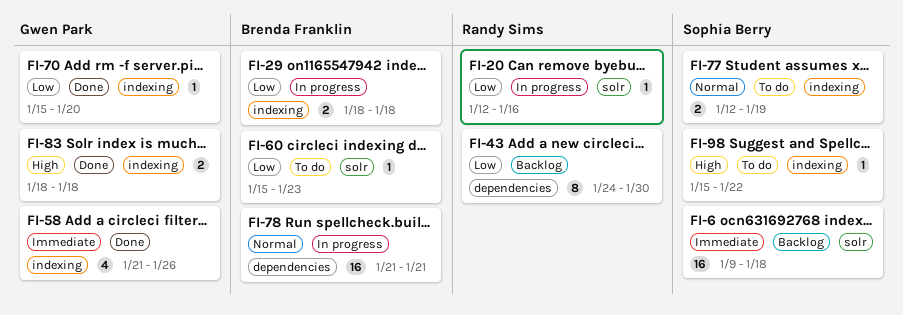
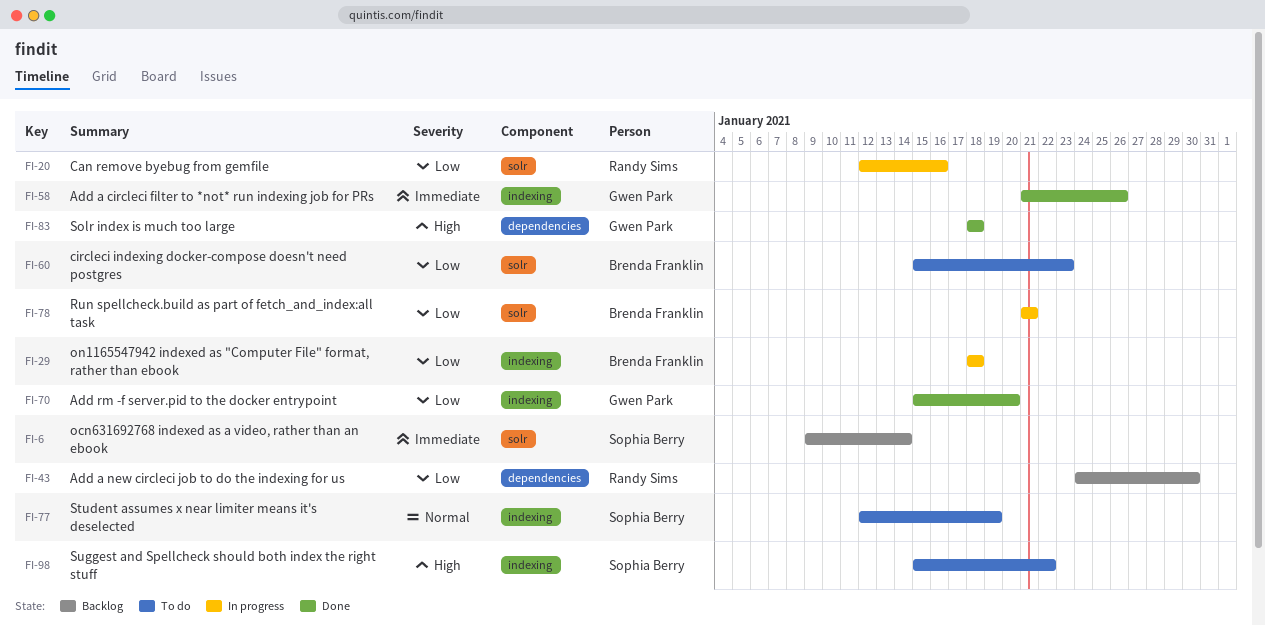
FI-6, due: Jan 18 -> Jan 14
FI-78, priority: Normal -> Low
FI-78, label: dependencies -> solr
FI-83, label: indexing -> dependencies

